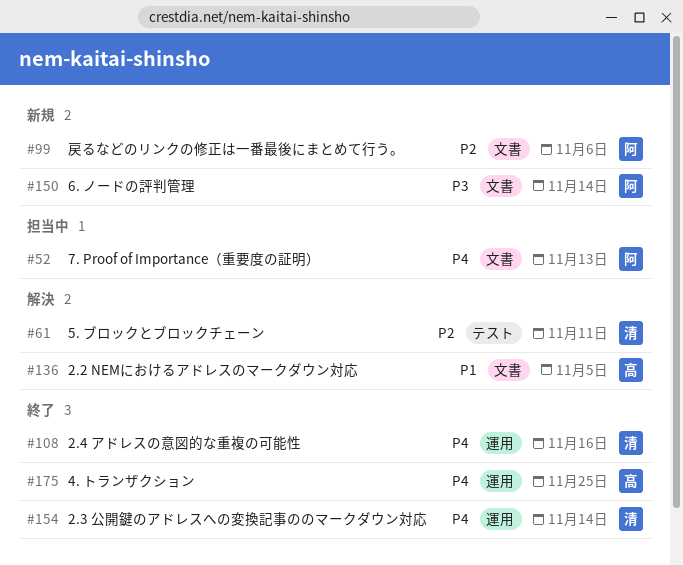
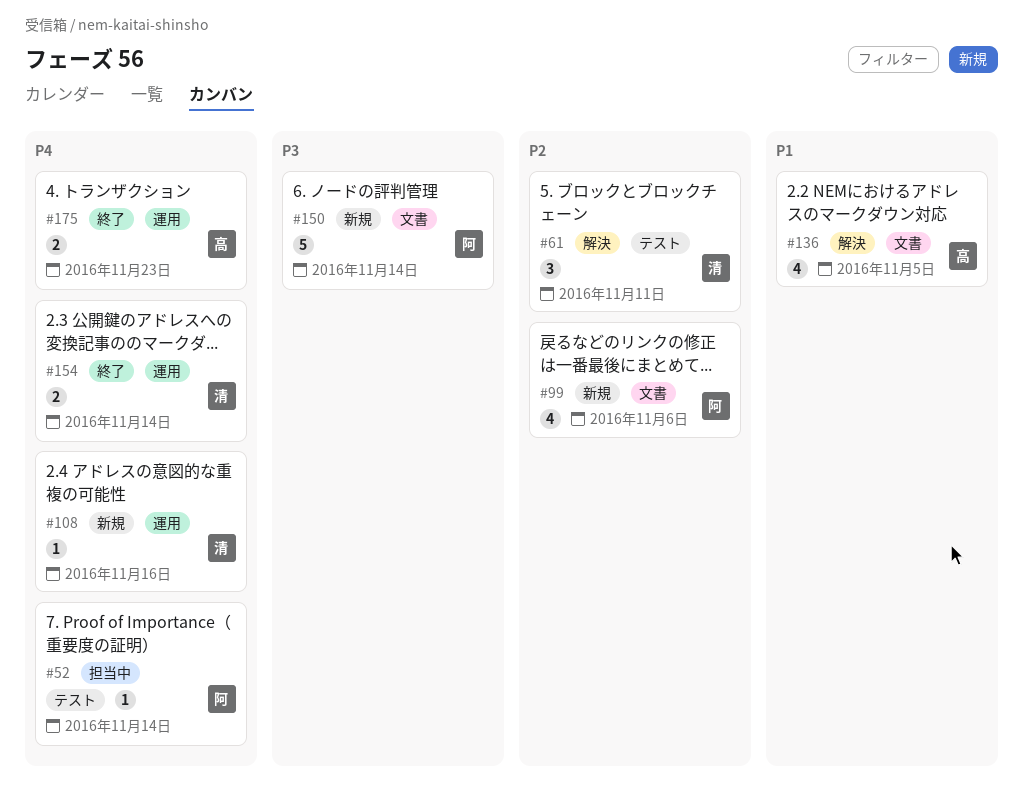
#52, label: 文書 -> テスト
#52, due: Nov 13 -> Nov 14
#108, status: 終了 -> 新規
#175, due: Nov 25 -> Nov 23

